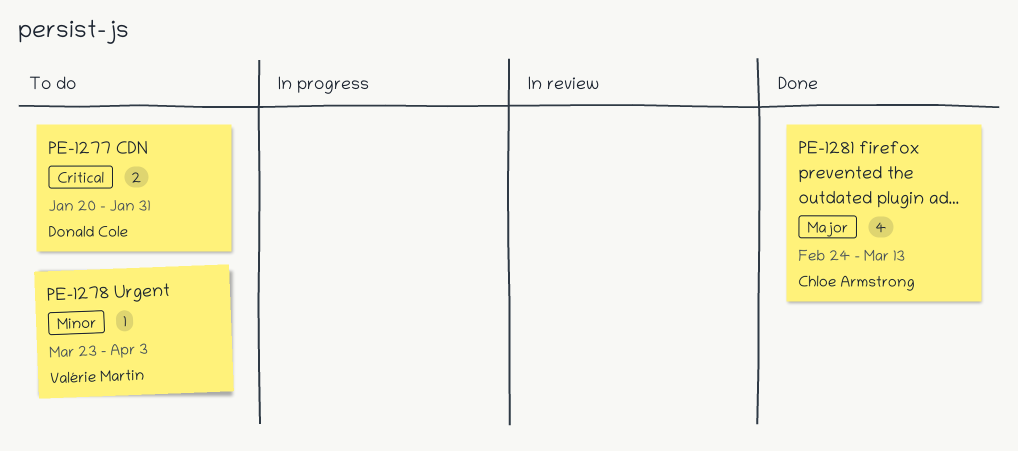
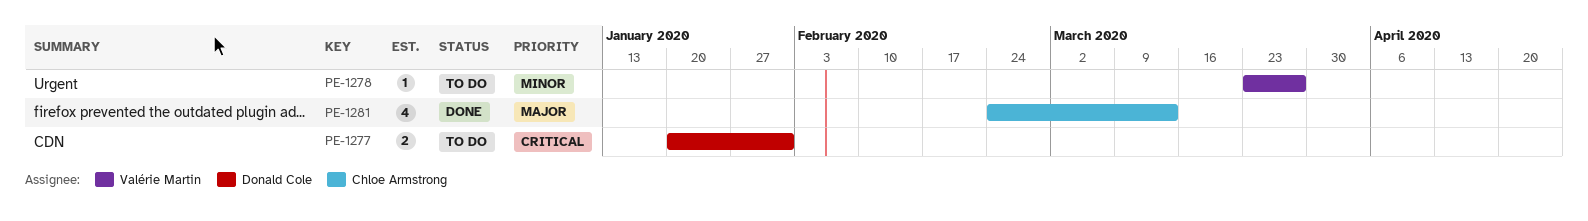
PE-1278, due: Apr 3 -> Mar 27

